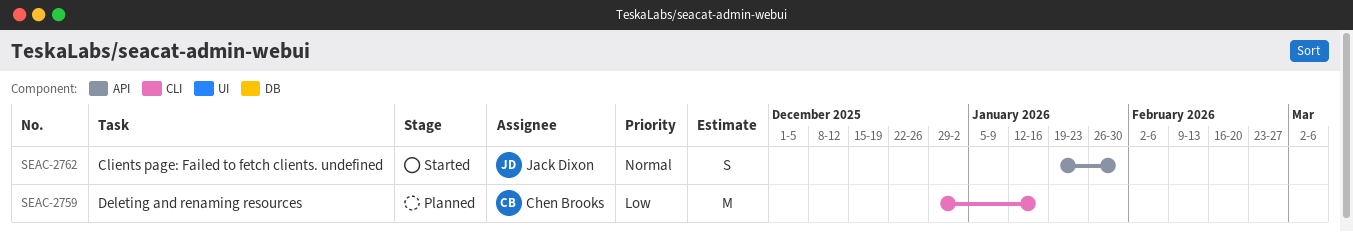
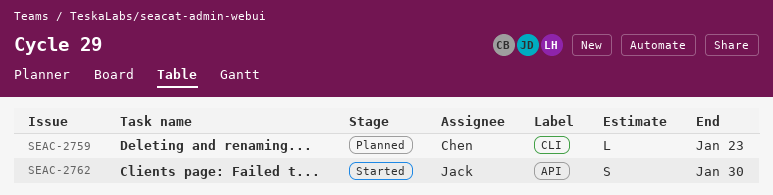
SEAC-2759, estimate: M -> L
SEAC-2759, due: Jan 16 -> Jan 23

